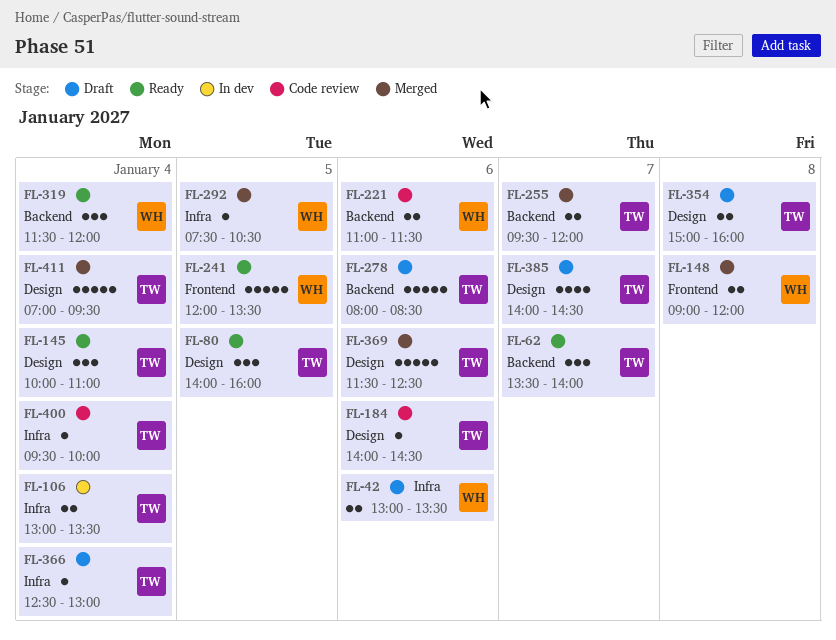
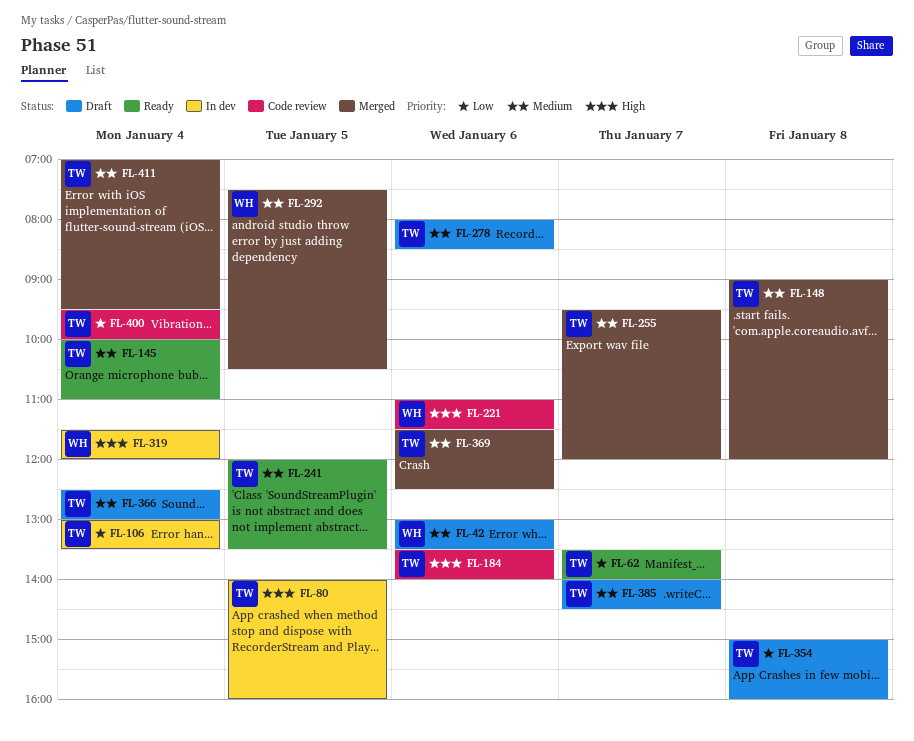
FL-80, status: Ready -> In dev
FL-148, owner: WH -> TW
FL-184, begins: 14:00 -> 13:30
FL-184, ends: 14:30 -> 14:00
FL-241, owner: WH -> TW
FL-319, status: Ready -> In dev

